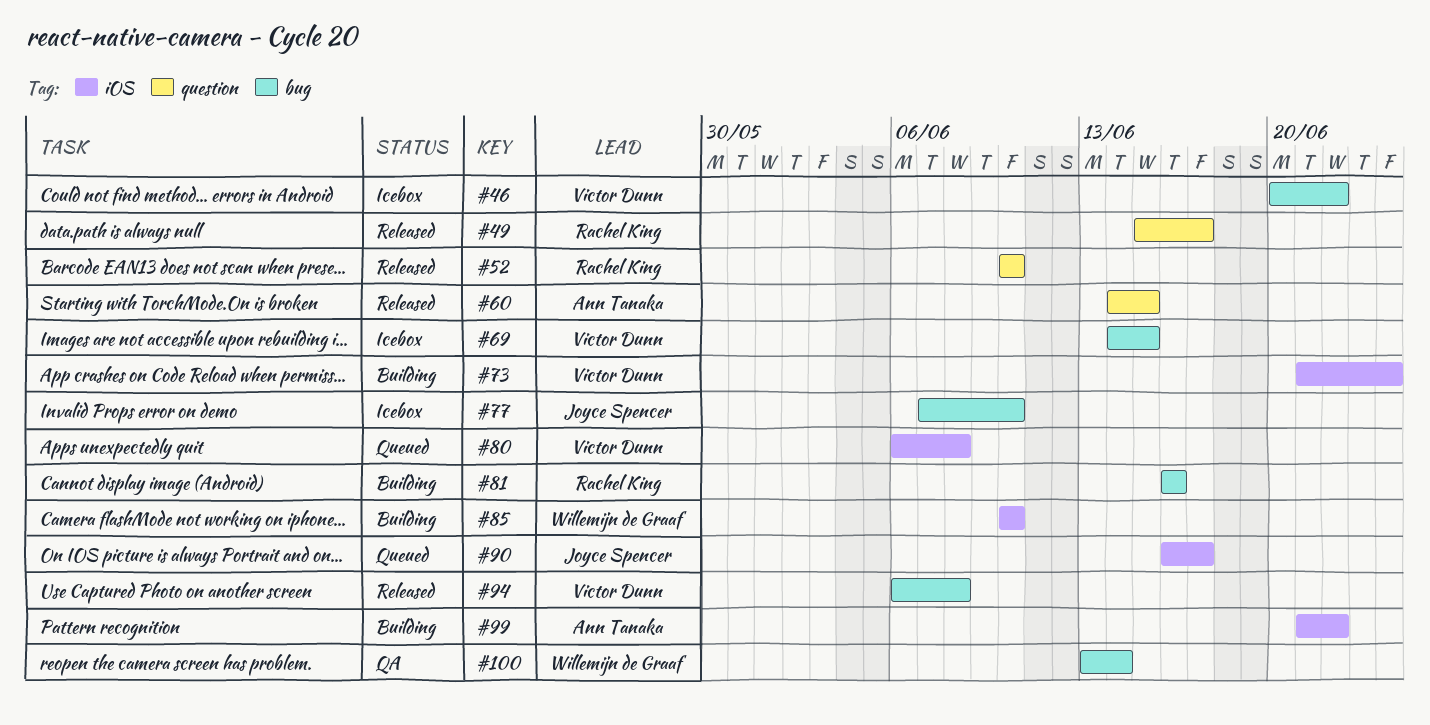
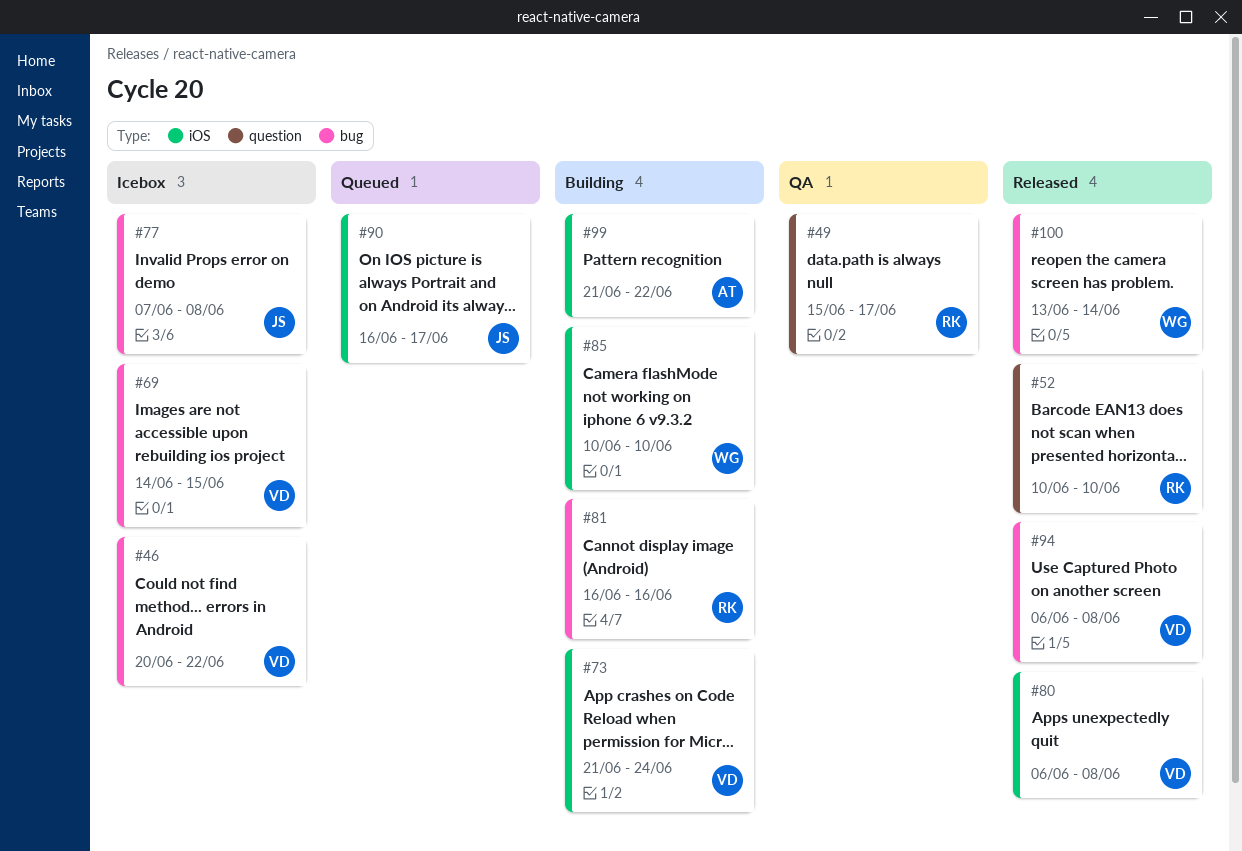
#49, status: Released -> QA
#60: present -> none
#77, due: Jun 10 -> Jun 8
#80, status: Queued -> Released
#100, status: QA -> Released

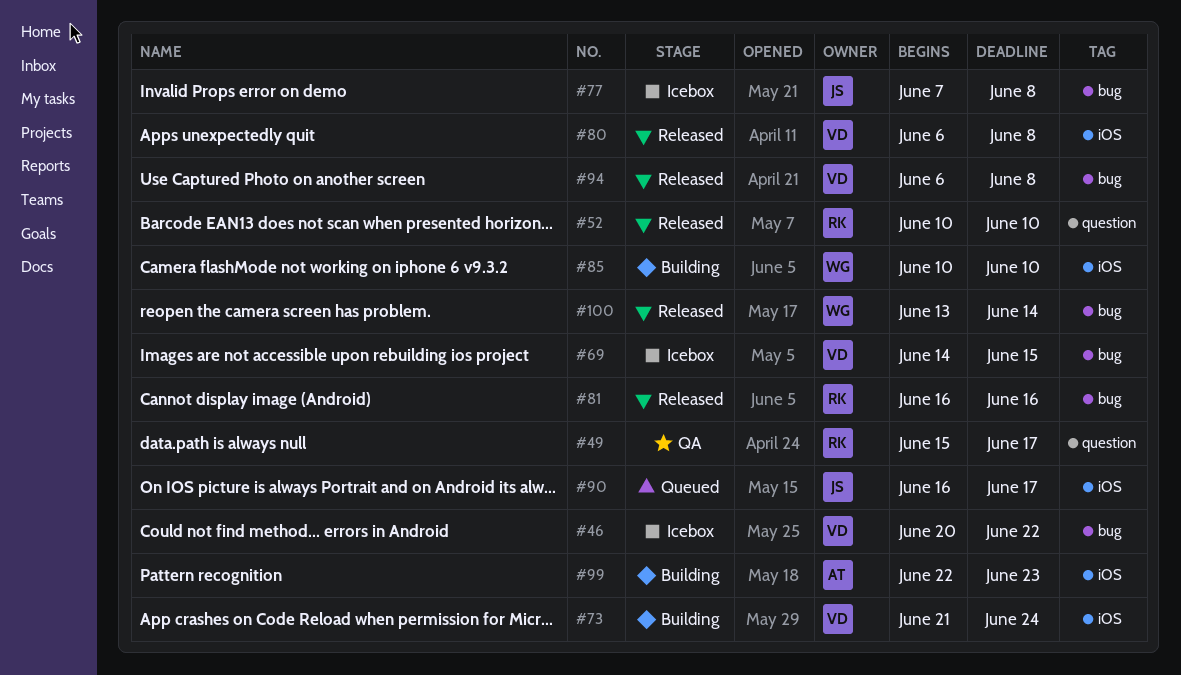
#81, status: Building -> Released
#99, start: Jun 21 -> Jun 22
#99, due: Jun 22 -> Jun 23

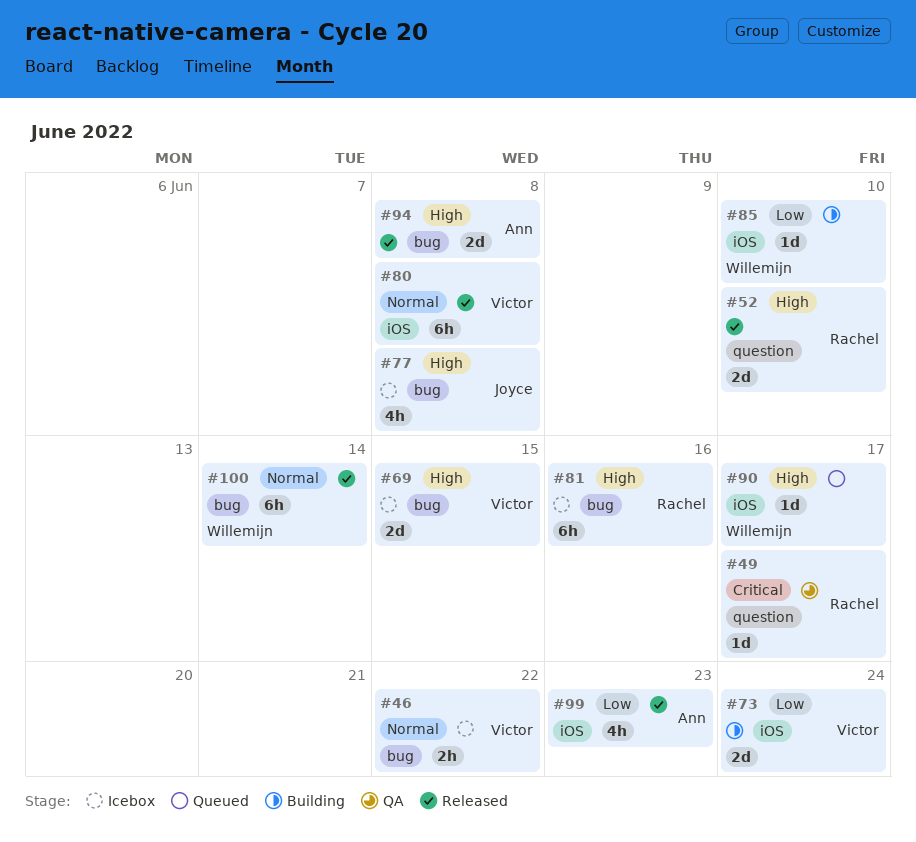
#81, status: Released -> Icebox
#90, owner: Joyce -> Willemijn
#94, owner: Victor -> Ann
#99, status: Building -> Released

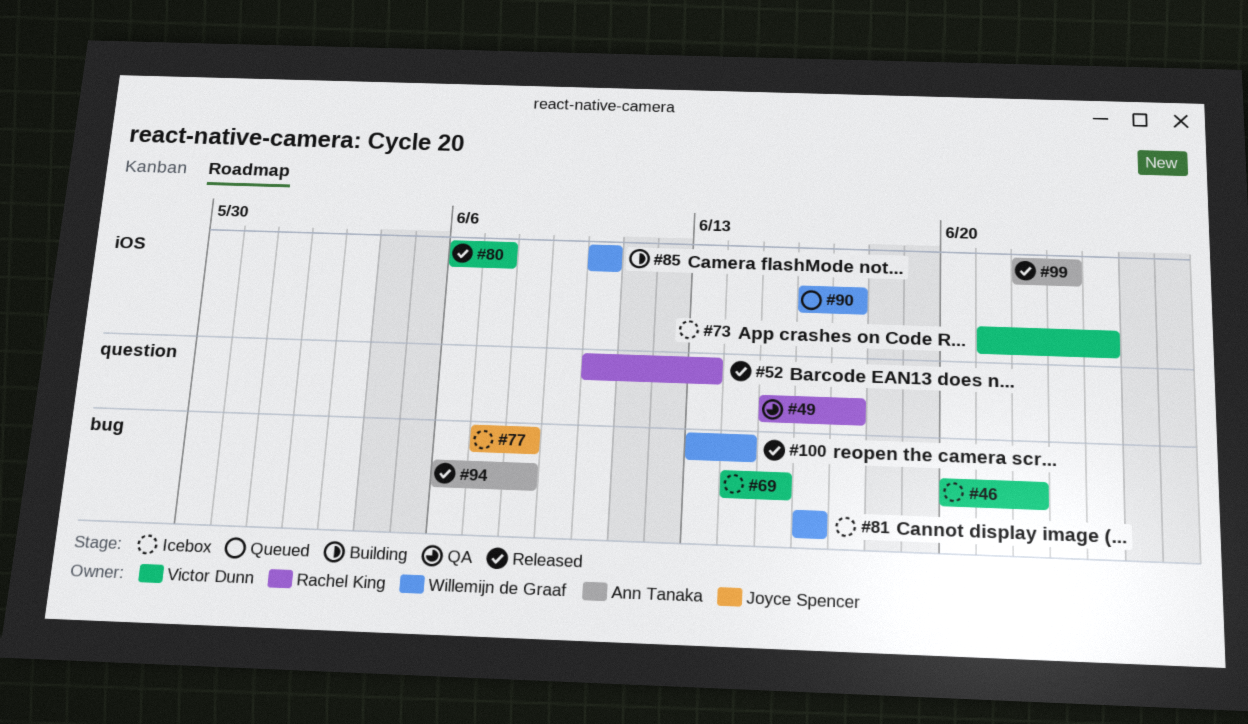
#52, due: Jun 10 -> Jun 13
#73, status: Building -> Icebox
#80, due: Jun 8 -> Jun 7
#81, owner: Rachel King -> Willemijn de Graaf

